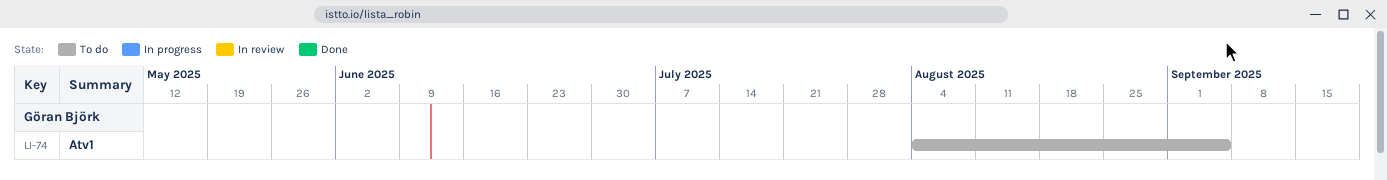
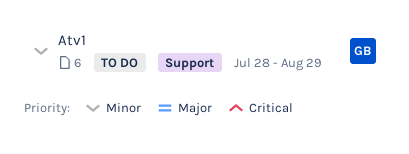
Atv1, start: Aug 4 -> Jul 28
Atv1, due: Sep 5 -> Aug 29

